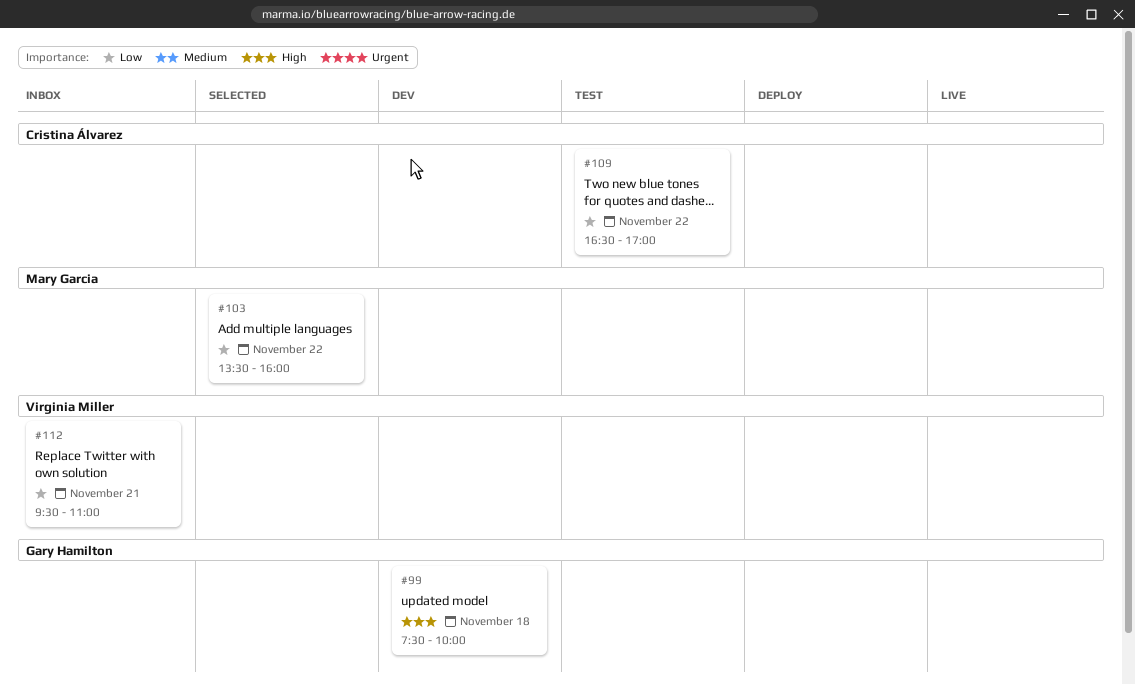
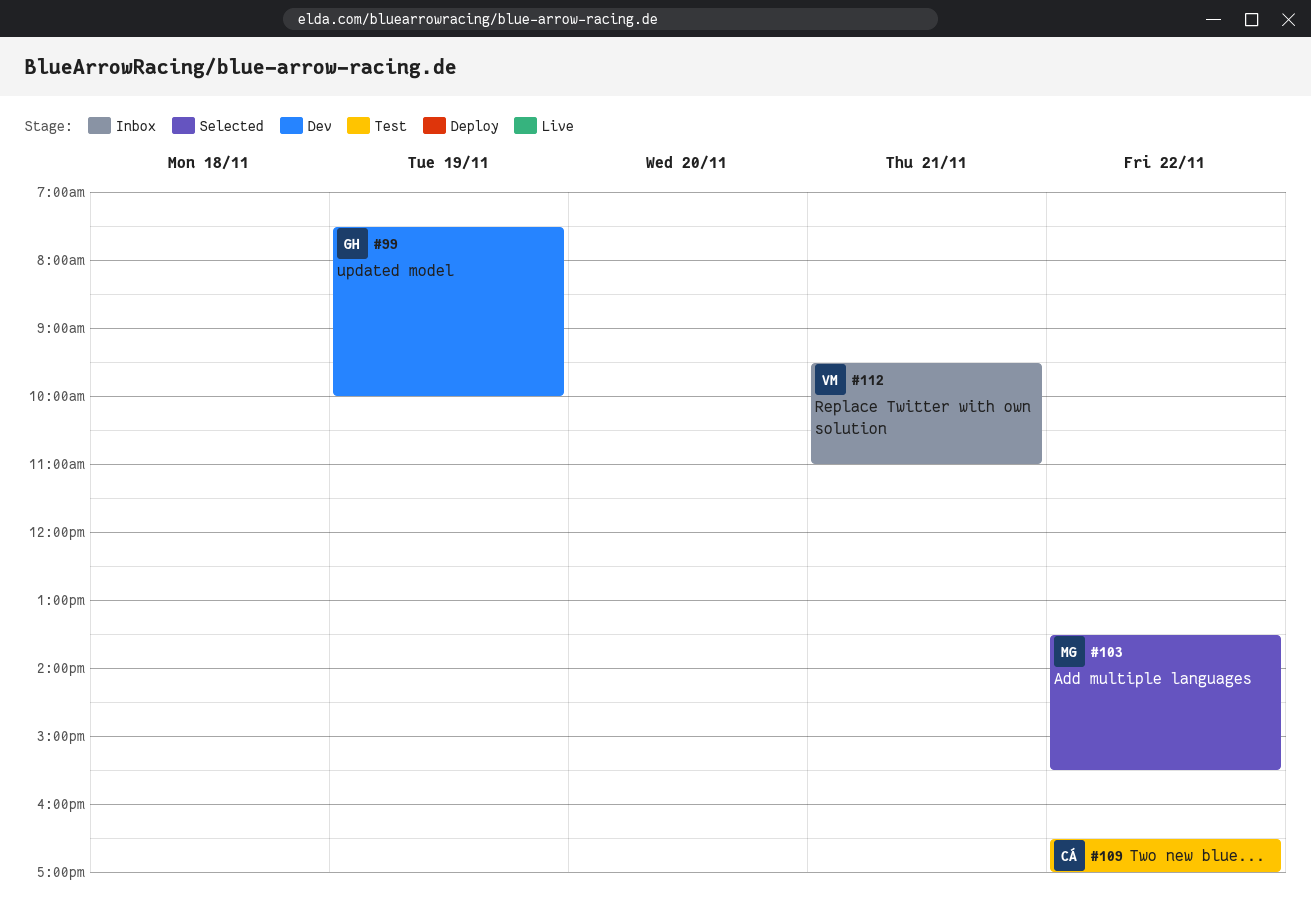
#99, day: Nov 18 -> Nov 19
#103, ends: 16:00 -> 15:30

